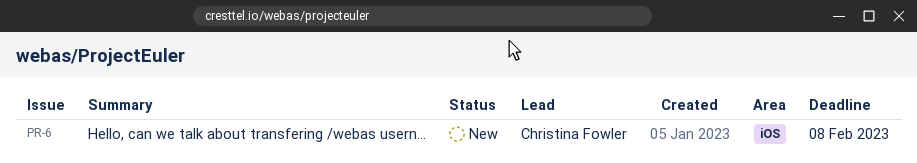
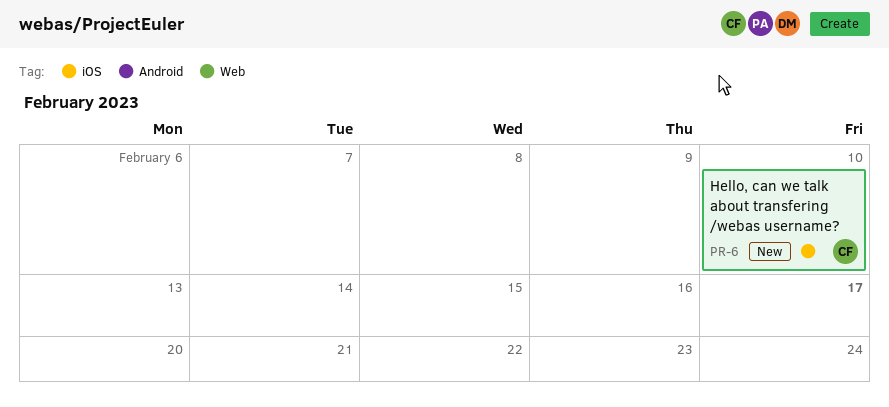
PR-6, due: Feb 8 -> Feb 10

